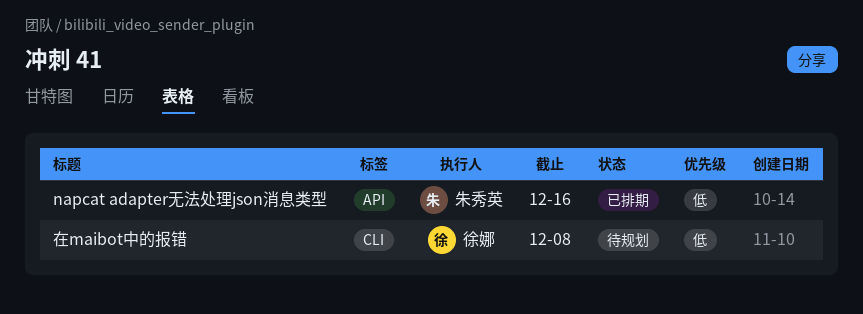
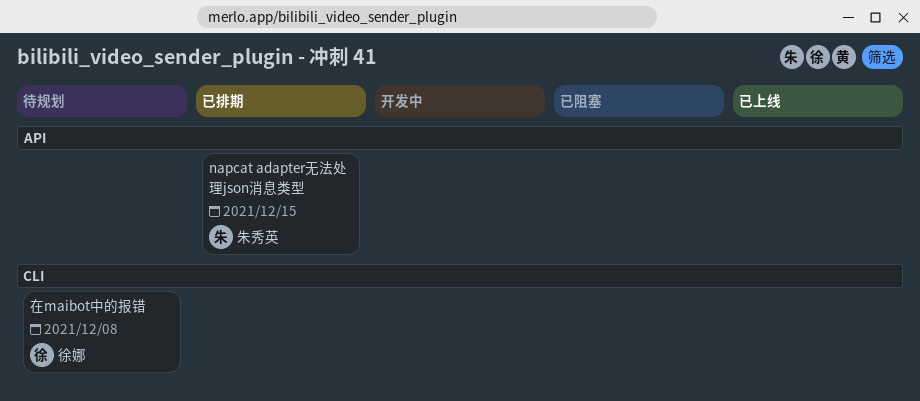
napcat adapter无法处理json消息类型, due: Dec 16 -> Dec 15

